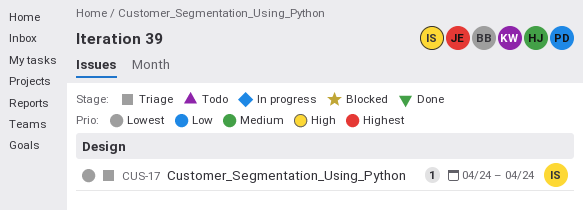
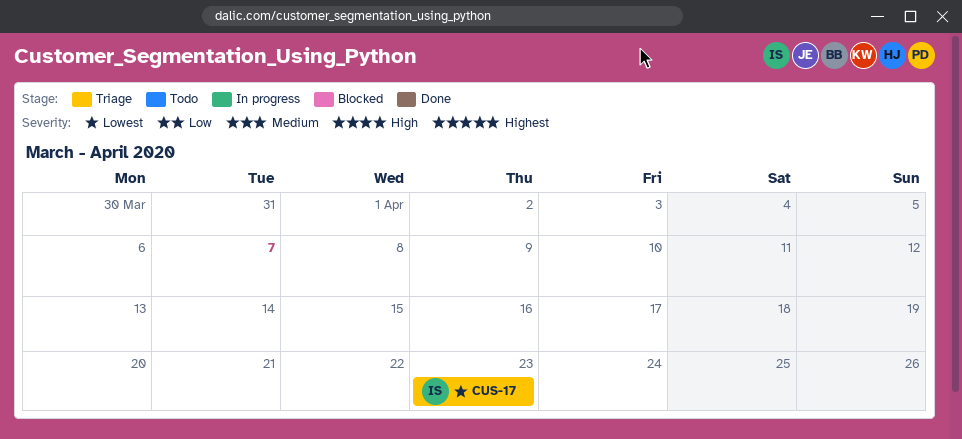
CUS-17, start: Apr 24 -> Apr 23
CUS-17, due: Apr 24 -> Apr 23

